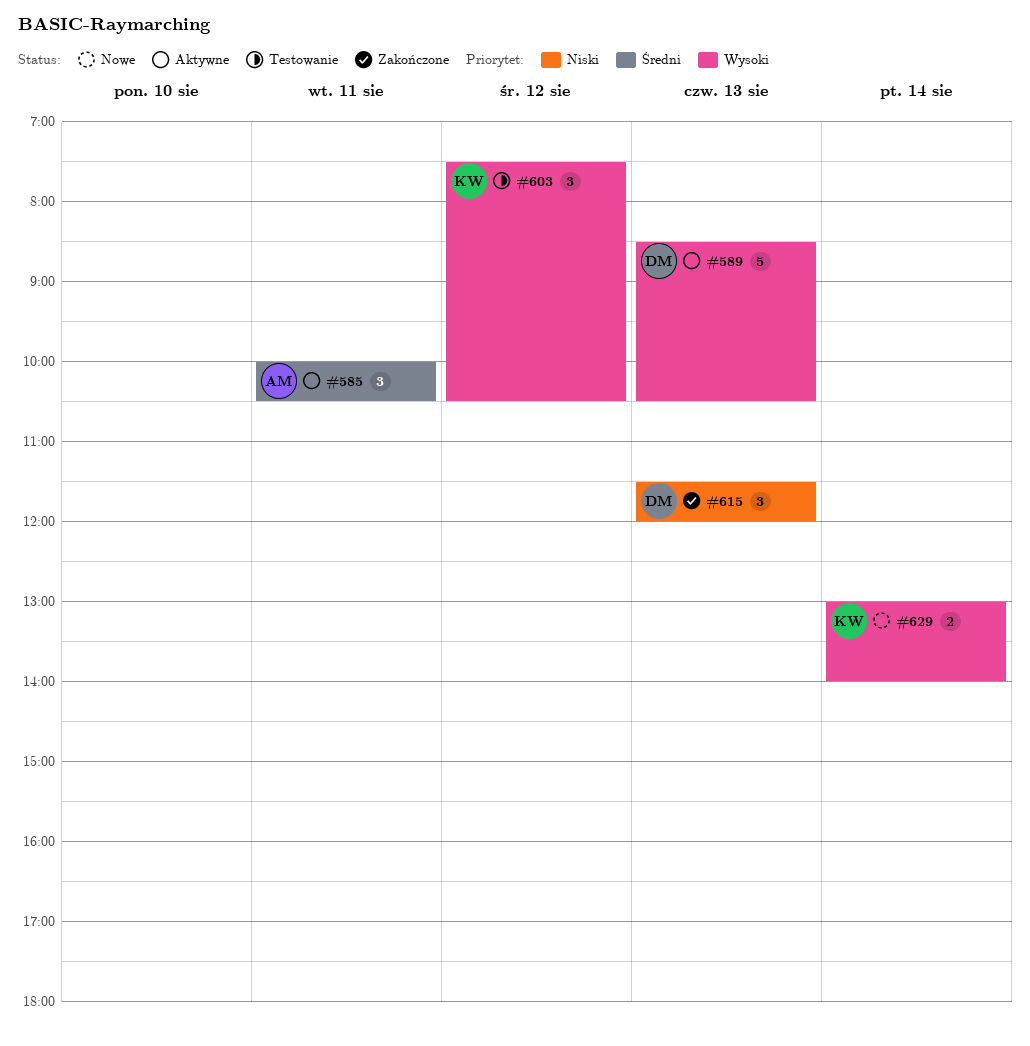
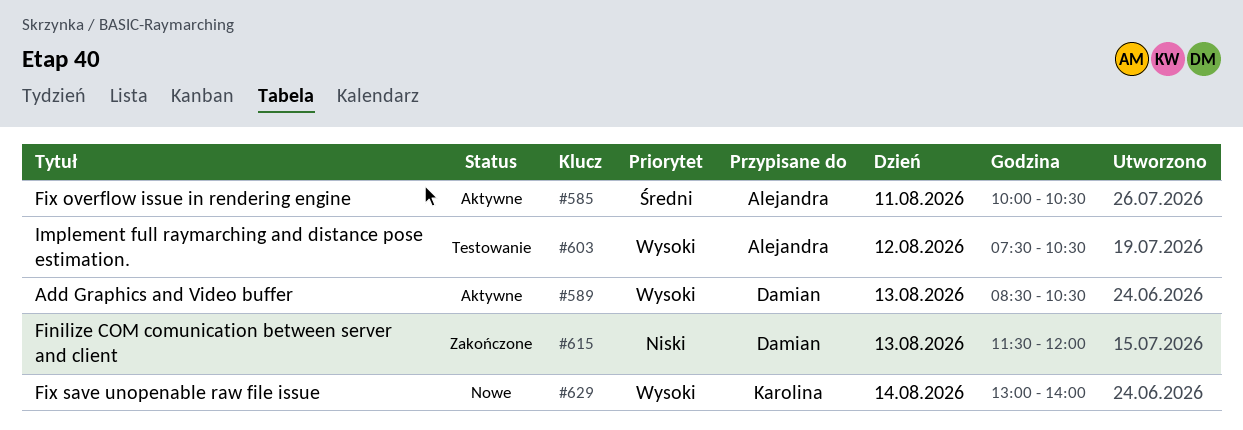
#603, owner: Karolina -> Alejandra

